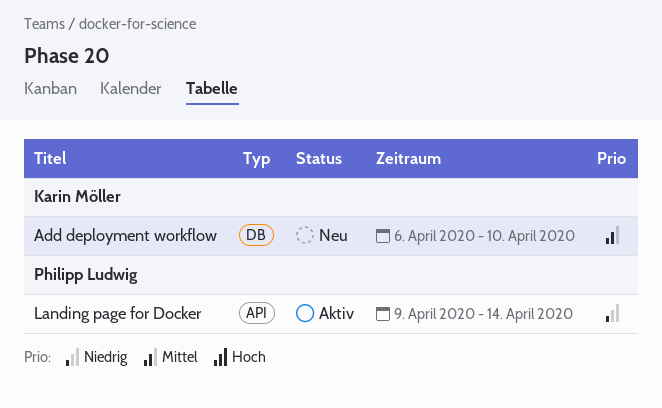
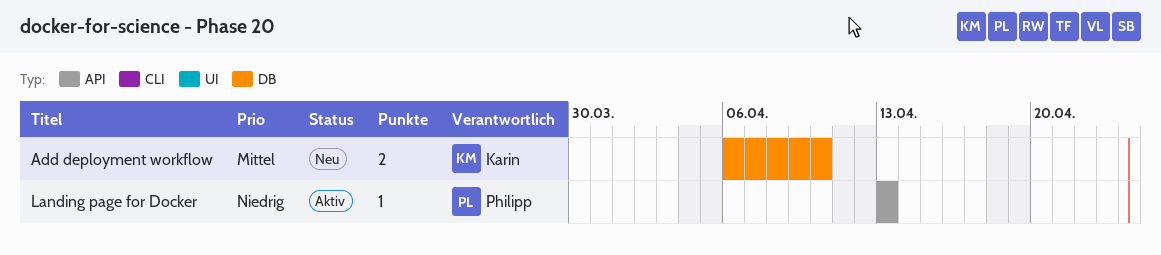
Landing page for Docker, start: Apr 9 -> Apr 13
Landing page for Docker, due: Apr 14 -> Apr 13

